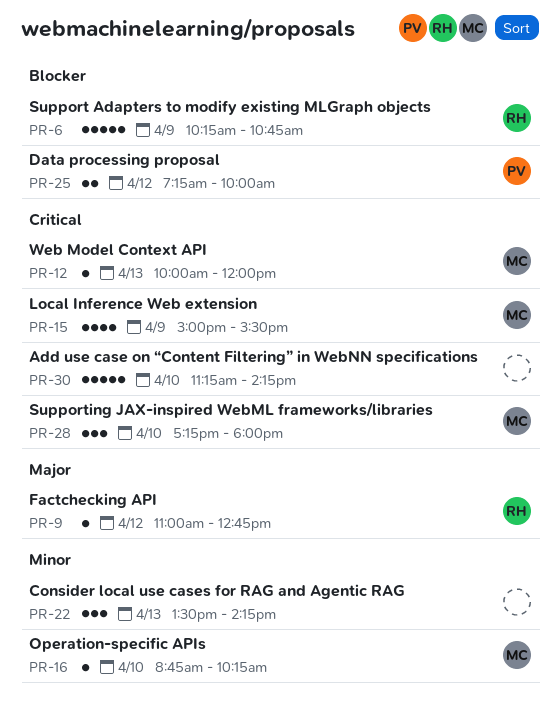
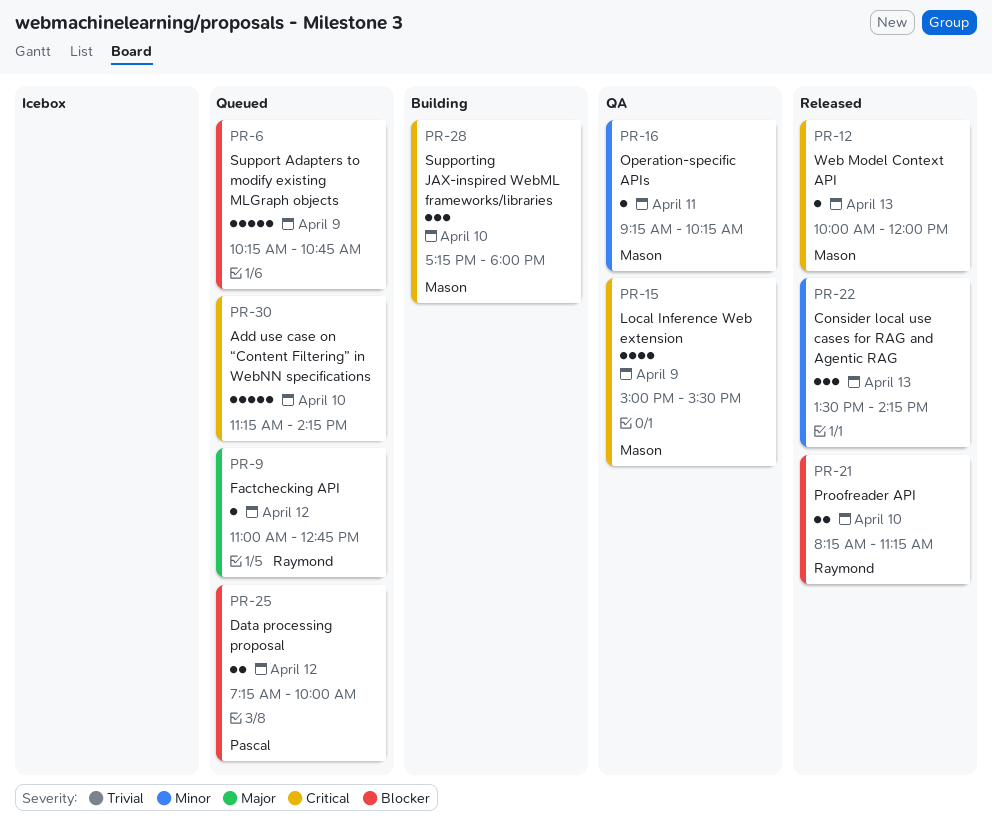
PR-6, owner: Raymond -> none
PR-16, day: Apr 10 -> Apr 11
PR-16, begins: 08:45 -> 09:15
PR-21: none -> present

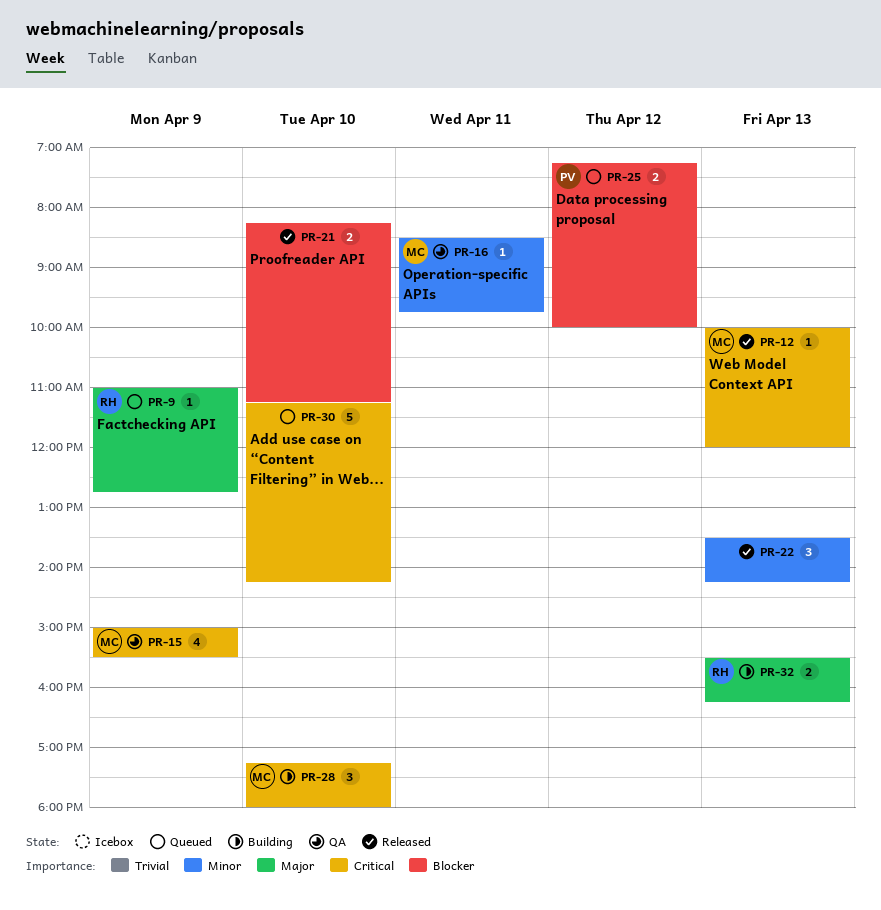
PR-6: present -> none
PR-9, day: Apr 12 -> Apr 9
PR-16, begins: 09:15 -> 08:30
PR-16, ends: 10:15 -> 09:45
PR-21, owner: Raymond -> none
PR-32: none -> present

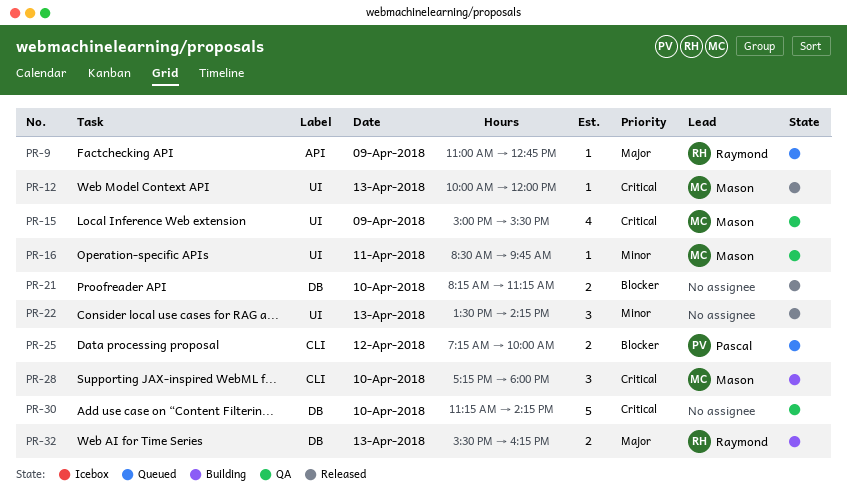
PR-30, status: Queued -> QA

